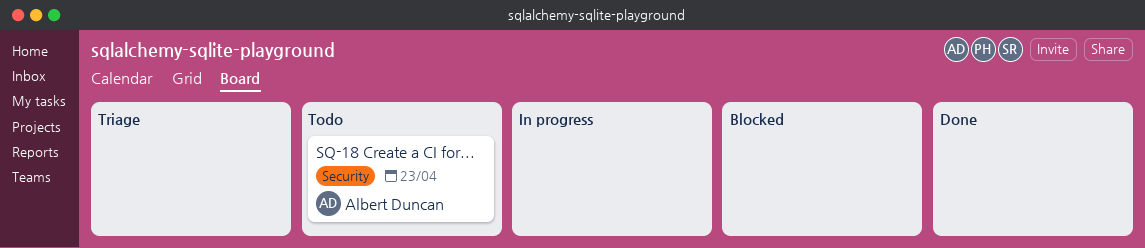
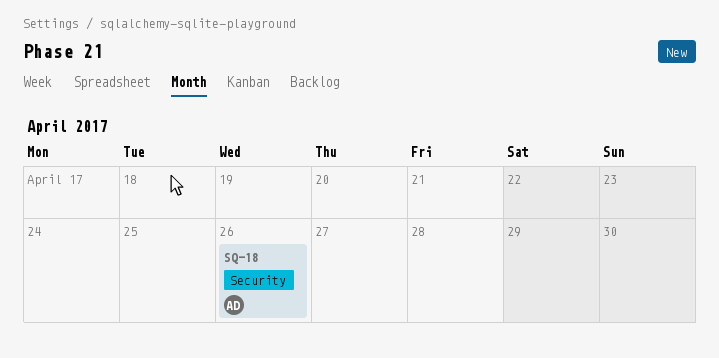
SQ-18, due: Apr 23 -> Apr 26

